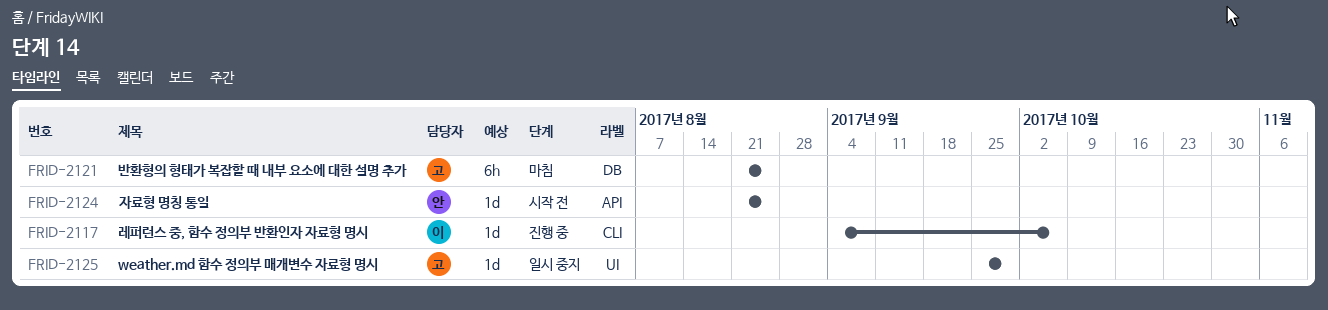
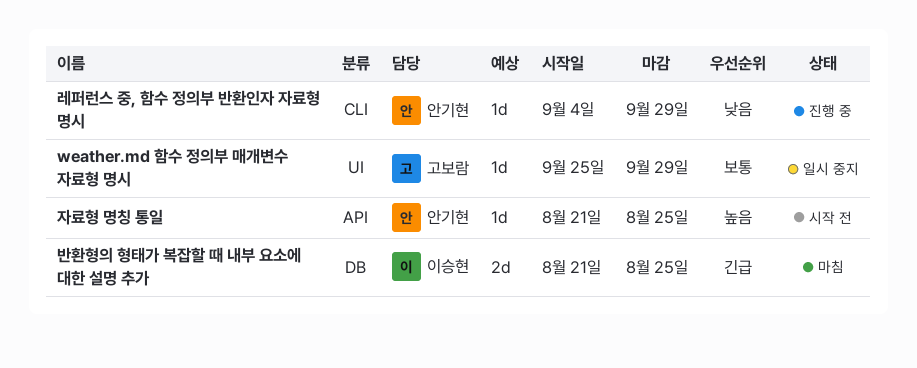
레퍼런스 중, 함수 정의부 반환인자 자료형 명시, owner: 이승현 -> 안기현
레퍼런스 중, 함수 정의부 반환인자 자료형 명시, due: Oct 6 -> Sep 29
반환형의 형태가 복잡할 때 내부 요소에 대한 설명 추가, owner: 고보람 -> 이승현
반환형의 형태가 복잡할 때 내부 요소에 대한 설명 추가, estimate: 6h -> 2d

